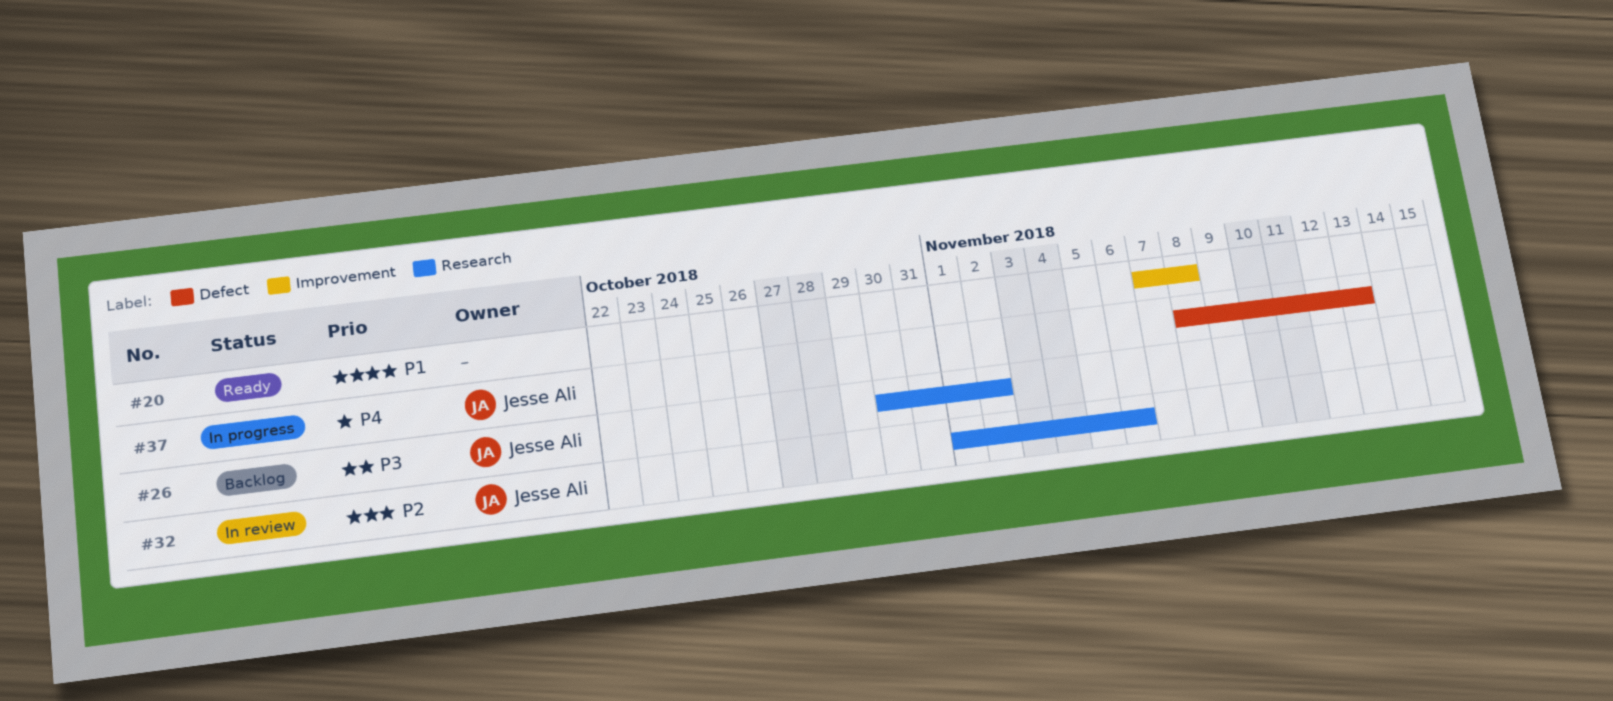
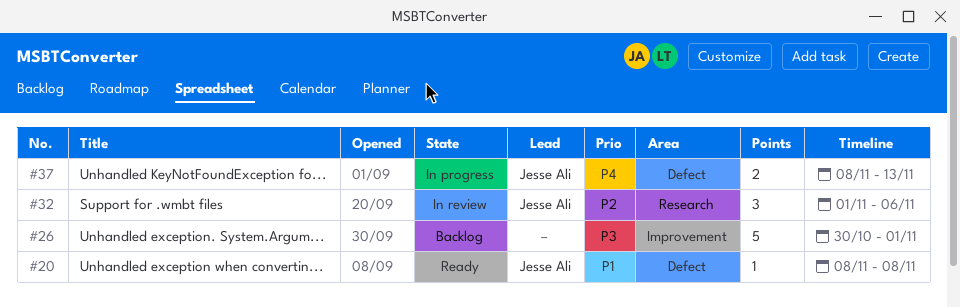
#20, owner: none -> Jesse Ali
#20, label: Improvement -> Defect
#20, start: Nov 7 -> Nov 8
#26, owner: Jesse Ali -> none
#26, label: Research -> Improvement
#26, due: Nov 2 -> Nov 1

